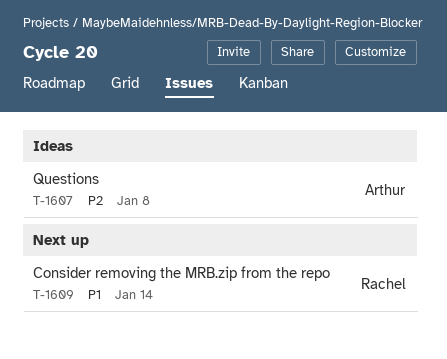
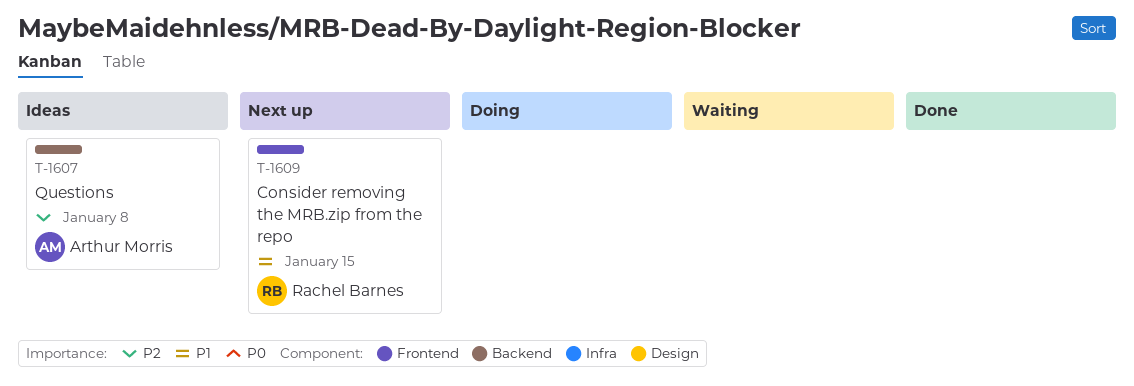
T-1609, due: Jan 14 -> Jan 15

